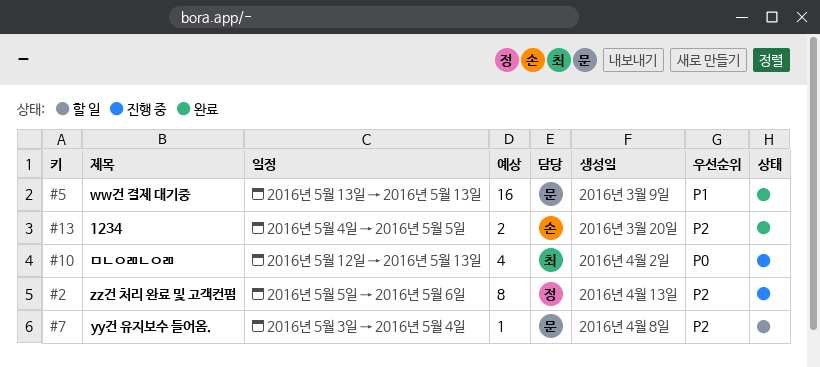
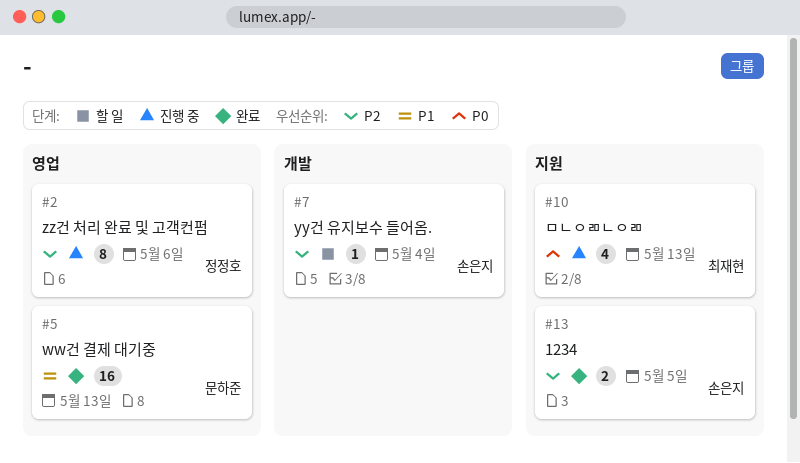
#7, owner: 문하준 -> 손은지

